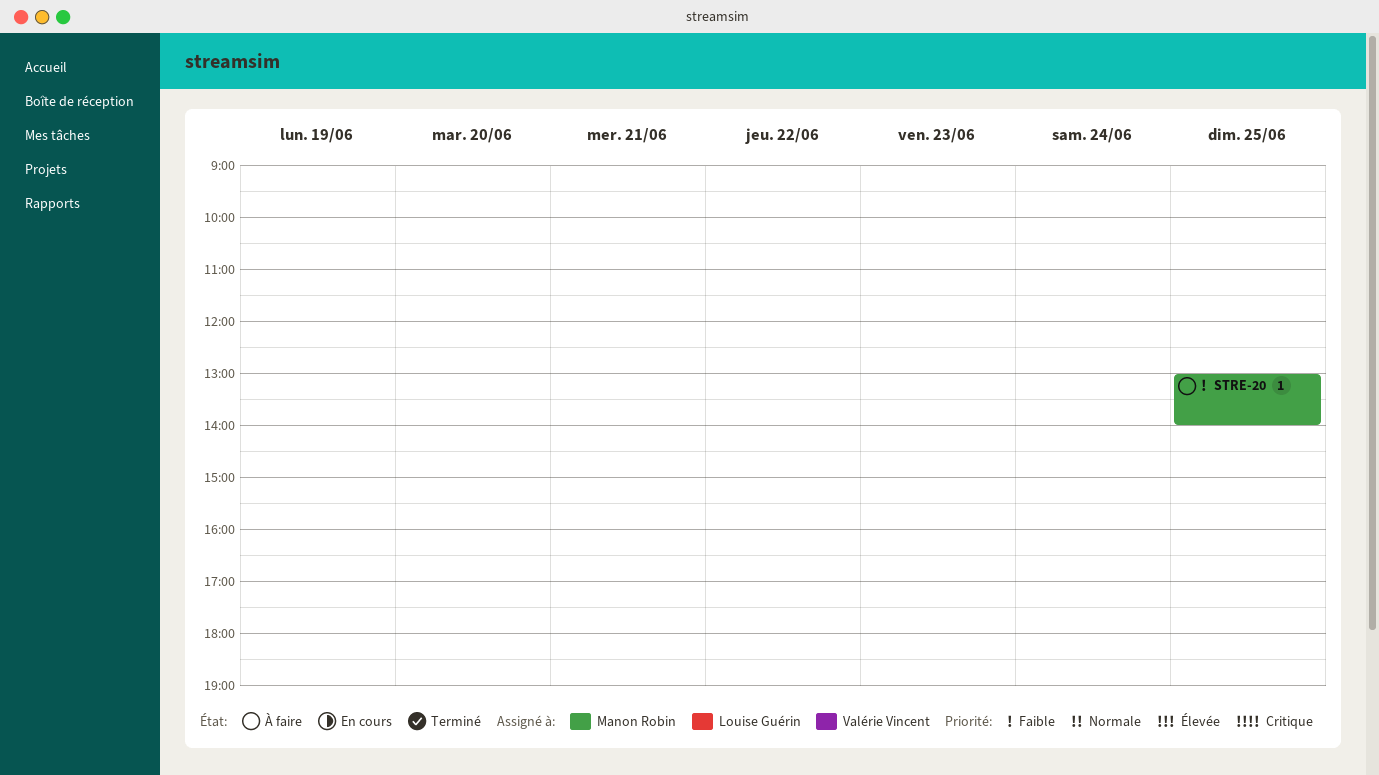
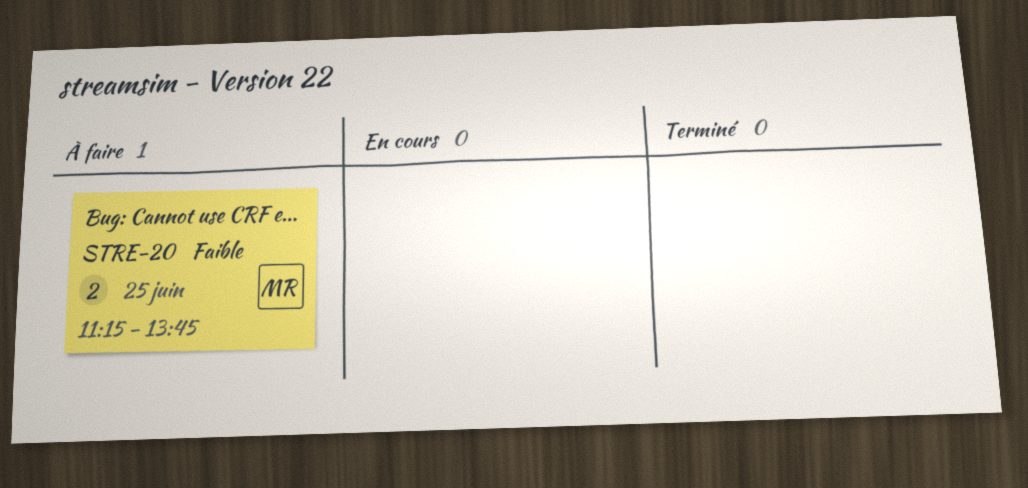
STRE-20, estimate: 1 -> 2
STRE-20, begins: 13:00 -> 11:15
STRE-20, ends: 14:00 -> 13:45

